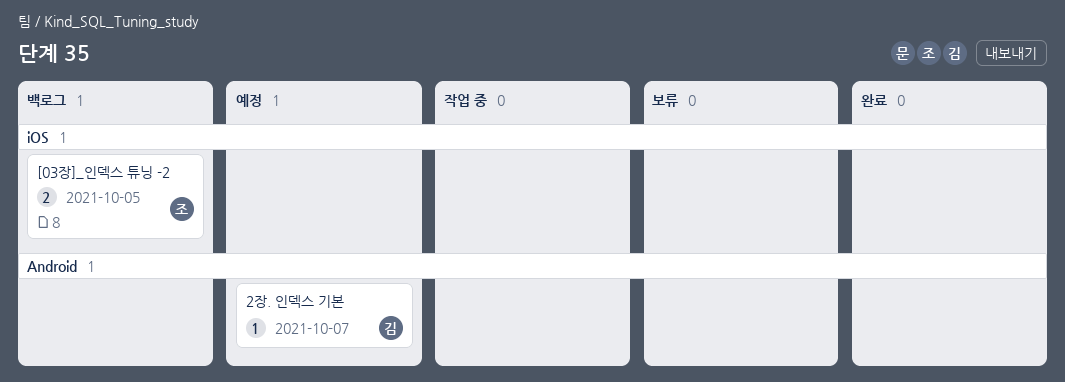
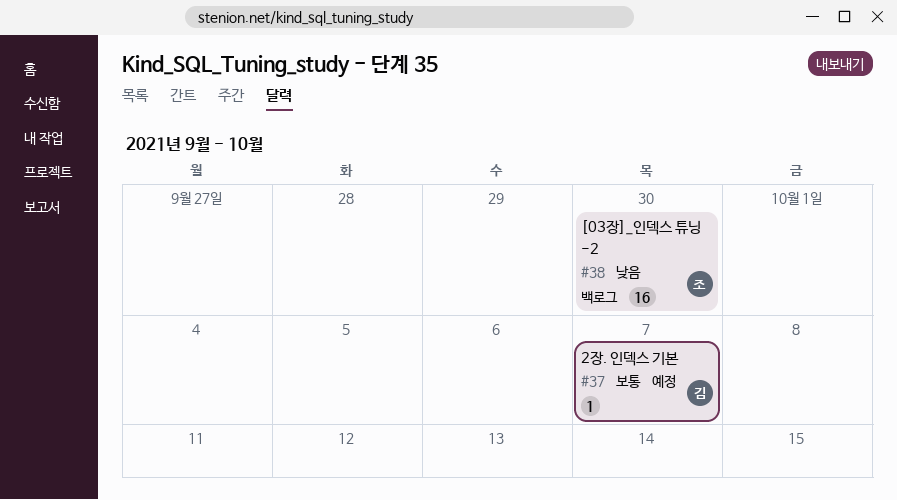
[03장]_인덱스 튜닝 -2, estimate: 2 -> 16
[03장]_인덱스 튜닝 -2, due: Oct 5 -> Sep 30

